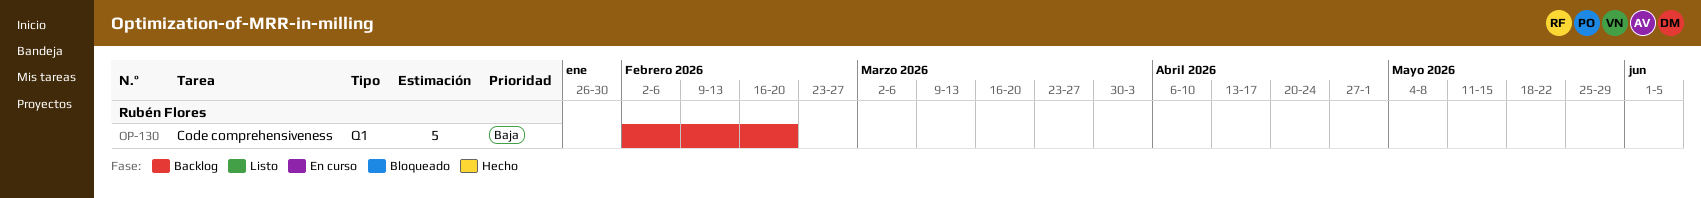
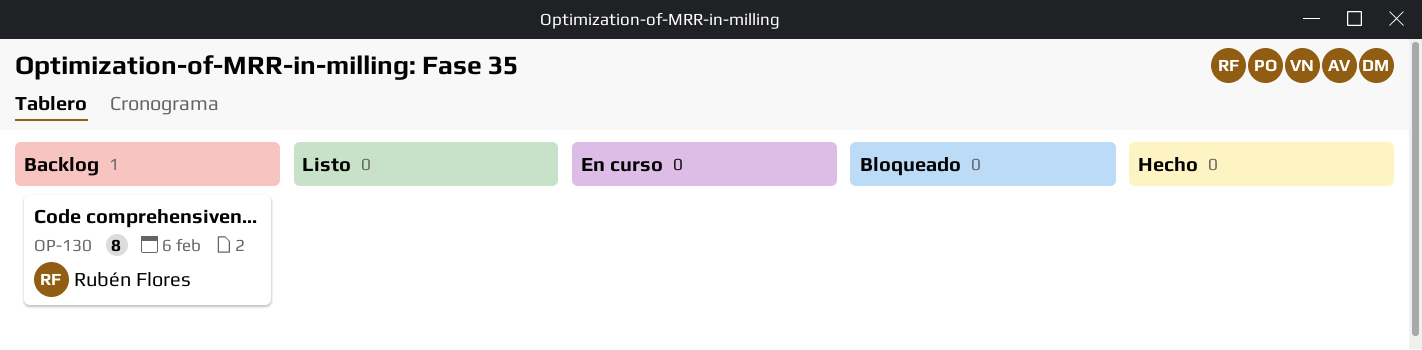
OP-130, estimate: 5 -> 8
OP-130, due: Feb 20 -> Feb 6

